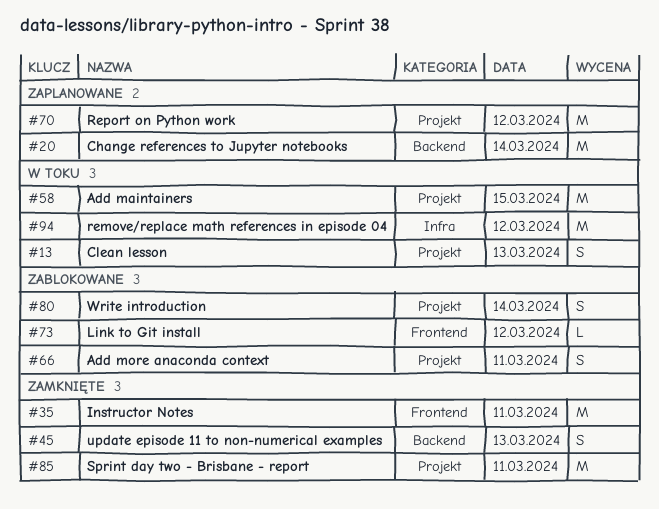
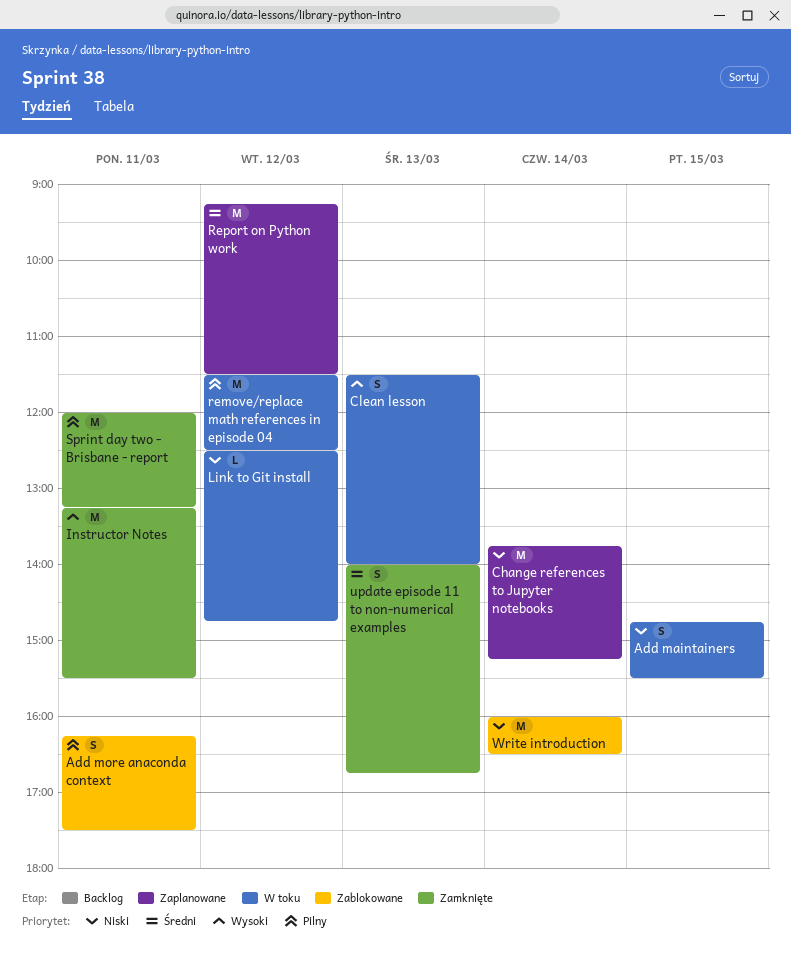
Add maintainers, estimate: M -> S
Link to Git install, status: Zablokowane -> W toku
Write introduction, estimate: S -> M

